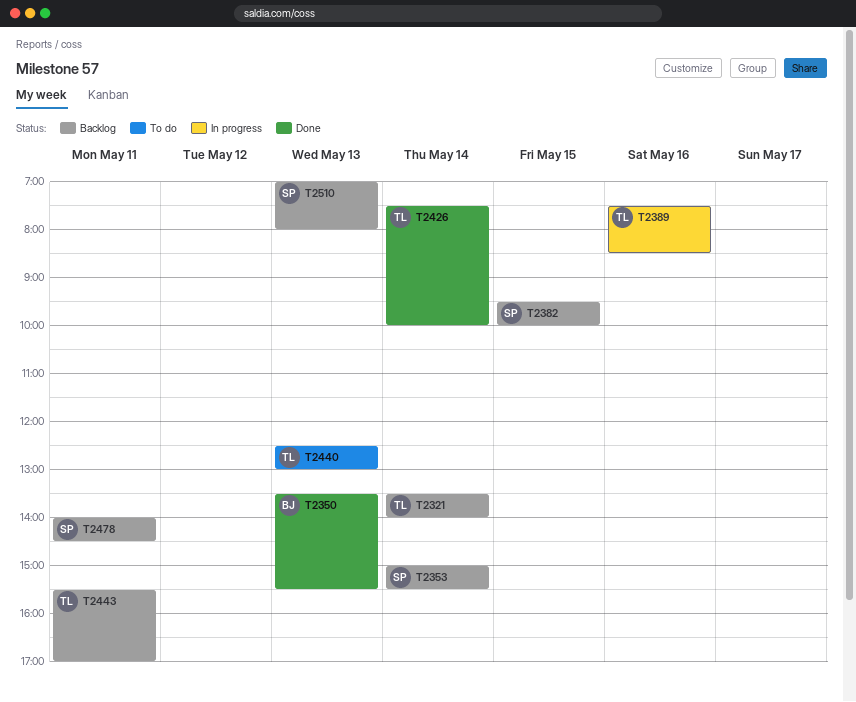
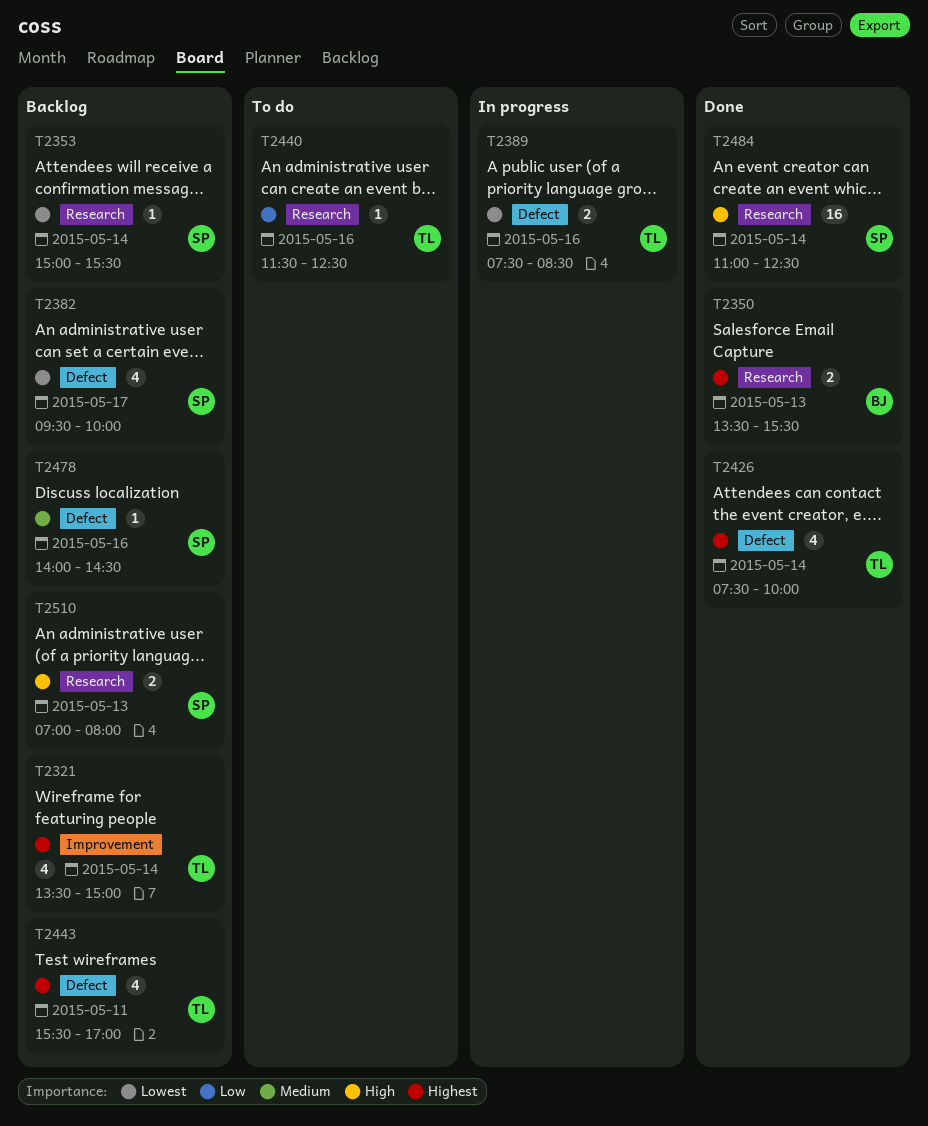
T2321, ends: 14:00 -> 15:00
T2382, day: May 15 -> May 17
T2440, day: May 13 -> May 16
T2440, begins: 12:30 -> 11:30
T2440, ends: 13:00 -> 12:30
T2478, day: May 11 -> May 16
T2484: none -> present

